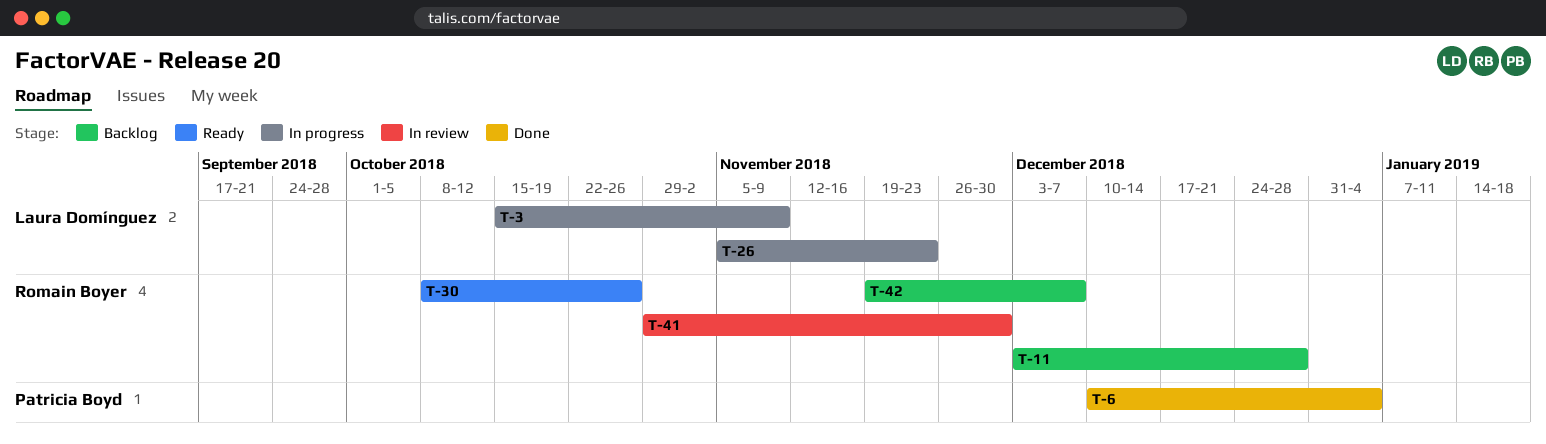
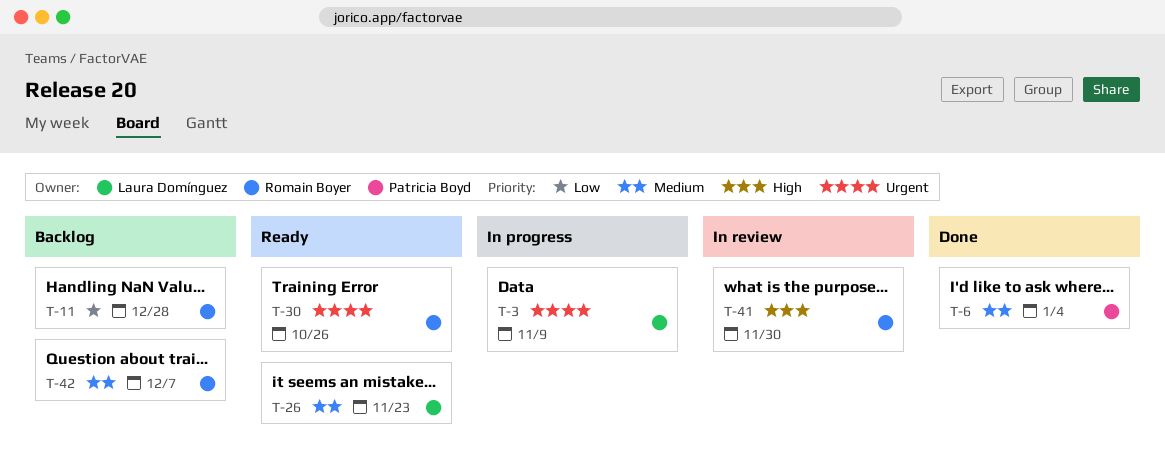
T-26, status: In progress -> Ready

